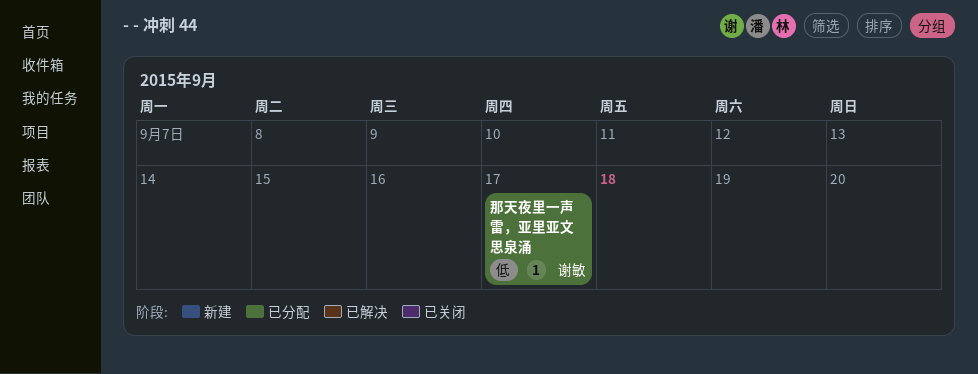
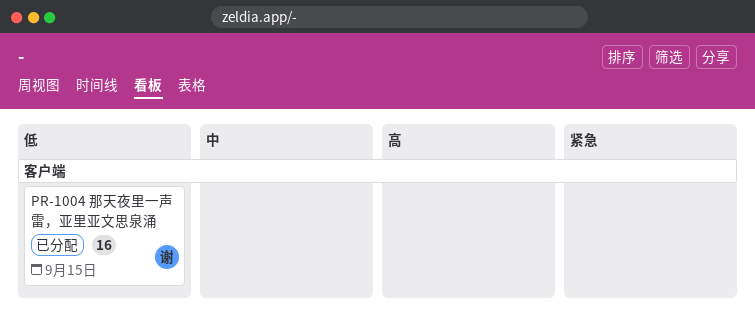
那天夜里一声雷，亚里亚文思泉涌, estimate: 1 -> 16
那天夜里一声雷，亚里亚文思泉涌, due: Sep 17 -> Sep 15

